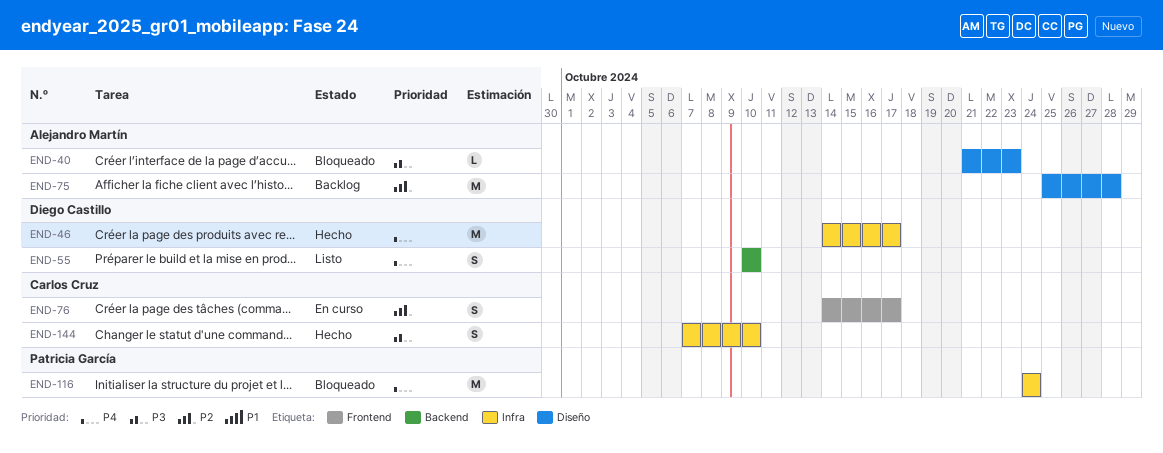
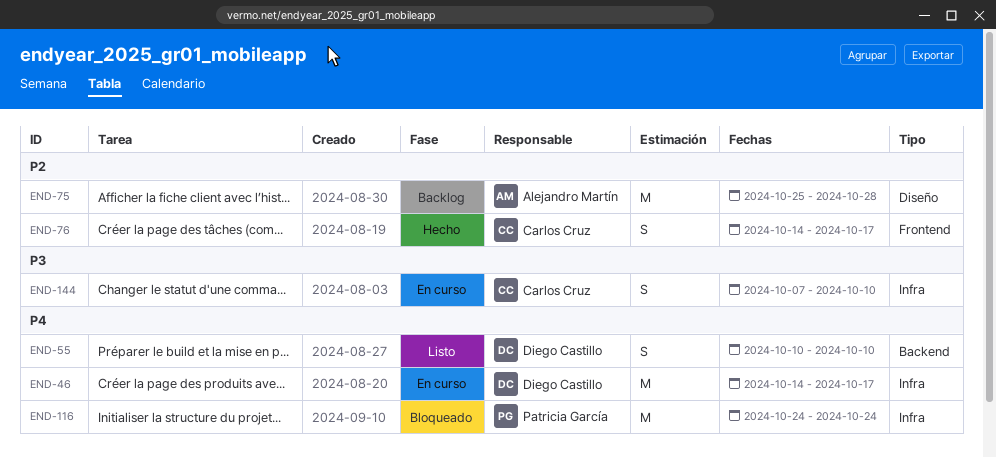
END-40: present -> none
END-46, status: Hecho -> En curso
END-76, status: En curso -> Hecho
END-144, status: Hecho -> En curso

